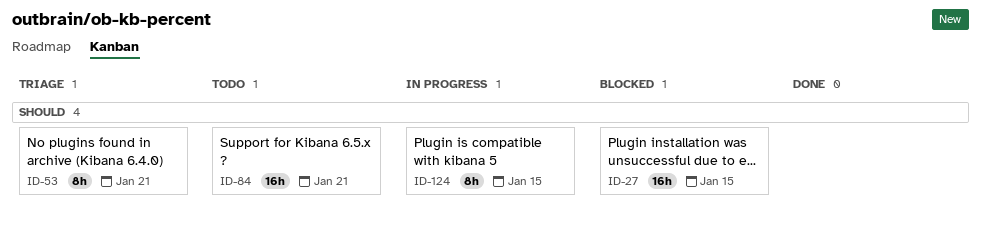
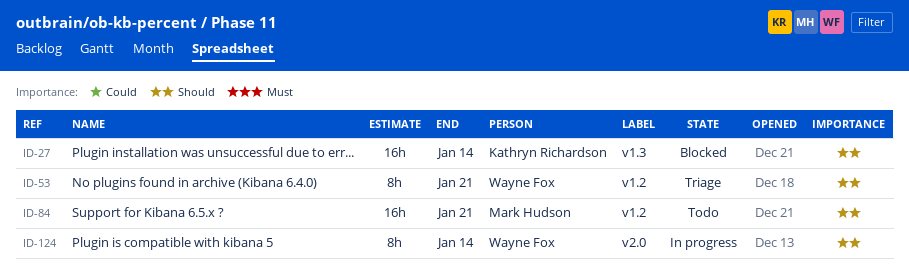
ID-27, due: Jan 15 -> Jan 14
ID-124, due: Jan 15 -> Jan 14

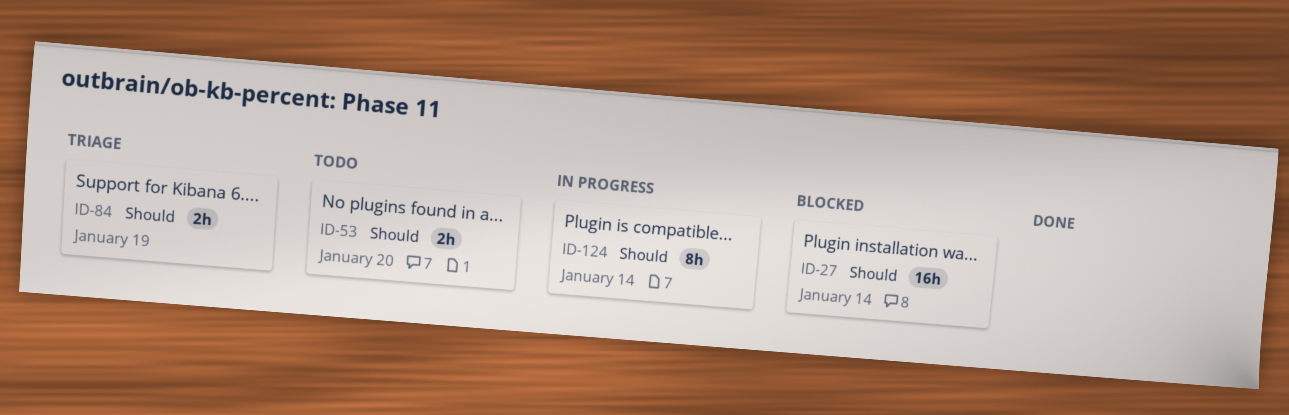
ID-53, status: Triage -> Todo
ID-53, estimate: 8h -> 2h
ID-53, due: Jan 21 -> Jan 20
ID-84, status: Todo -> Triage
ID-84, estimate: 16h -> 2h
ID-84, due: Jan 21 -> Jan 19

